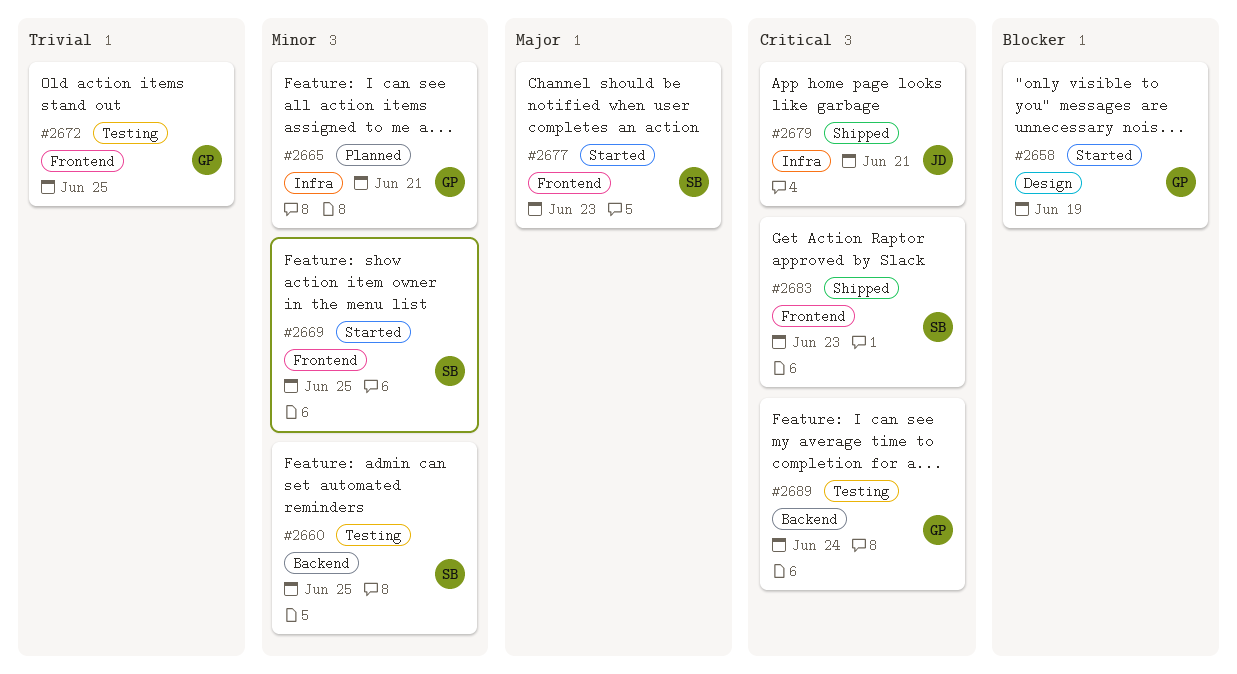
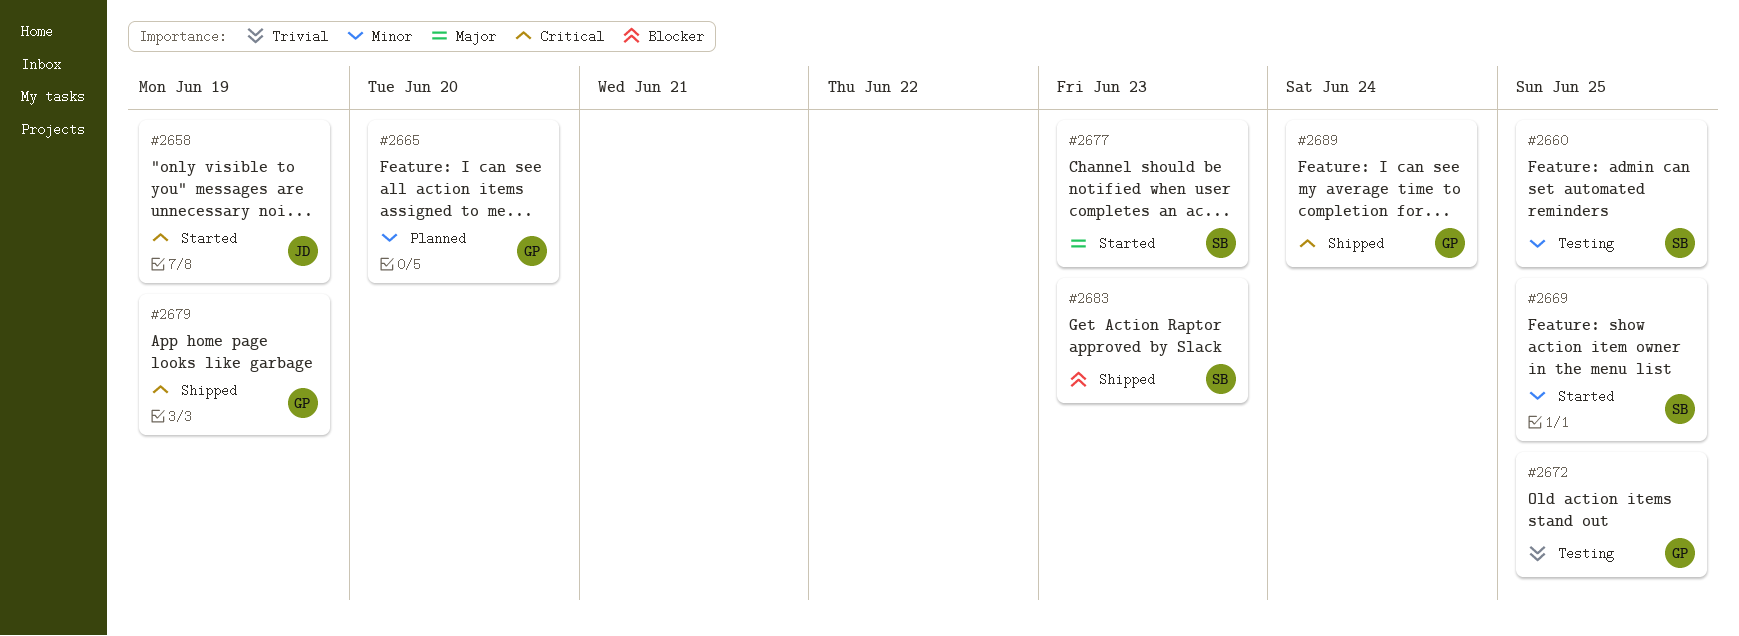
#2658, owner: GP -> JD
#2658, priority: Blocker -> Critical
#2665, due: Jun 21 -> Jun 20
#2679, owner: JD -> GP
#2679, due: Jun 21 -> Jun 19
#2683, priority: Critical -> Blocker
#2689, status: Testing -> Shipped

